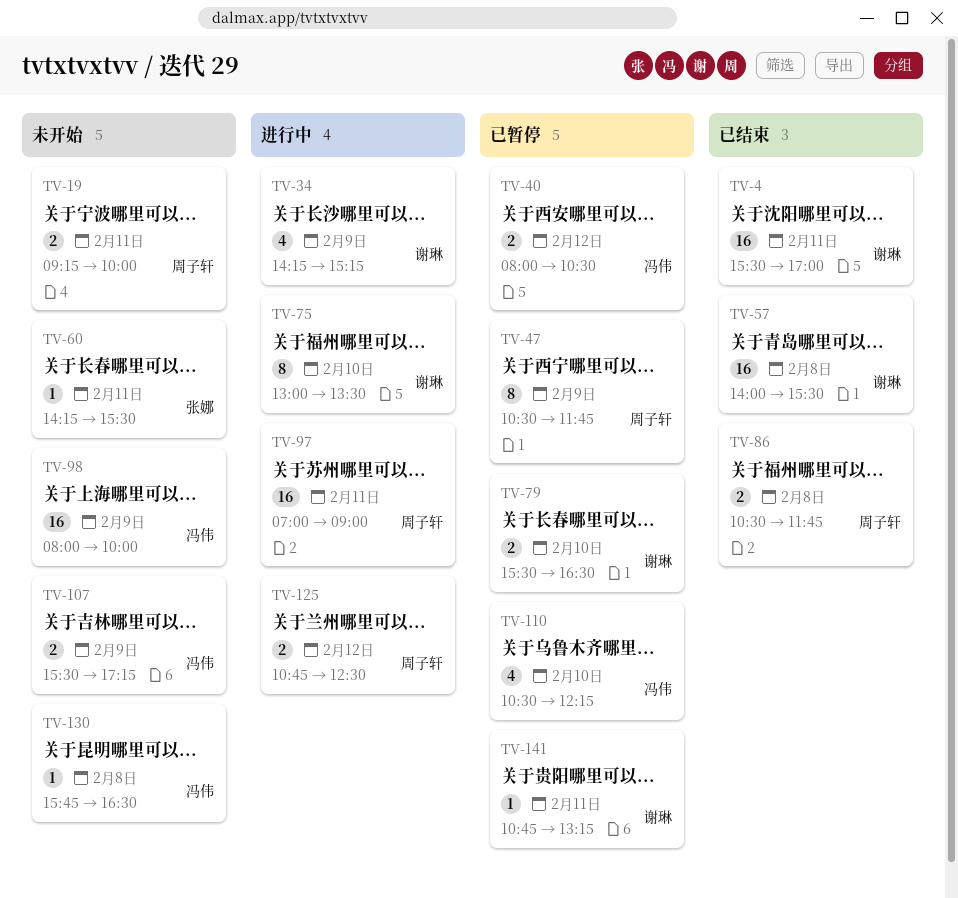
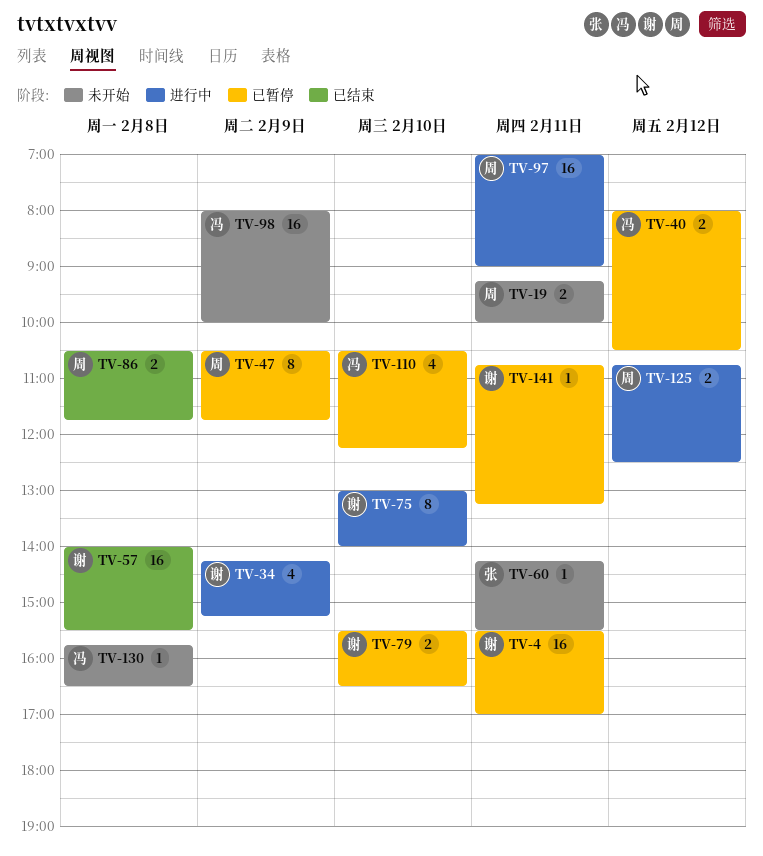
TV-4, status: 已结束 -> 已暂停
TV-75, ends: 13:30 -> 14:00
TV-107: present -> none

